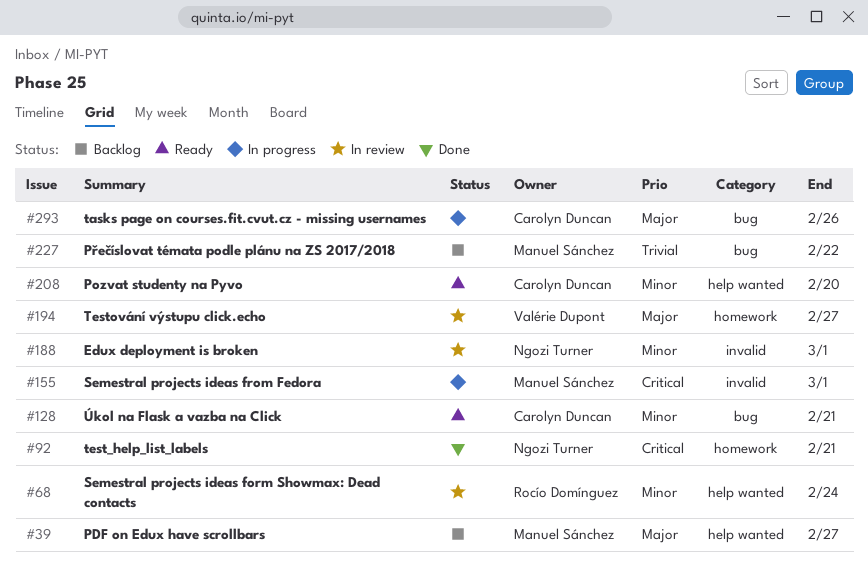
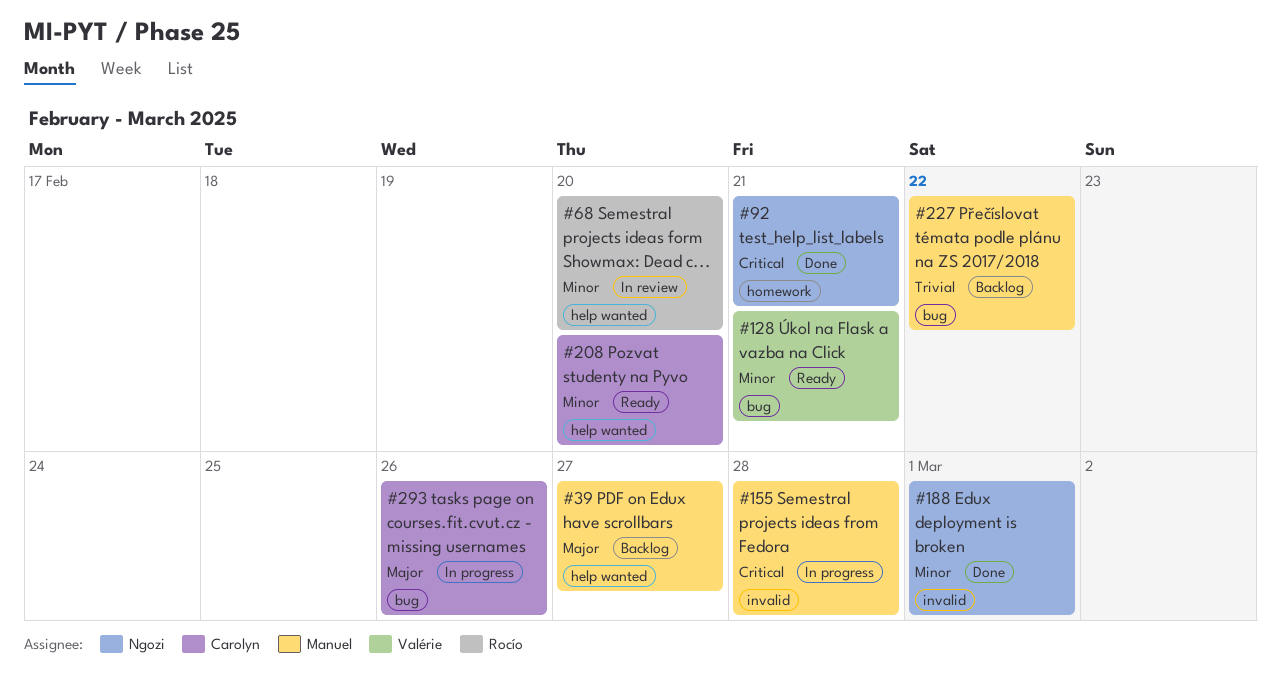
#68, due: Feb 24 -> Feb 20
#128, owner: Carolyn Duncan -> Valérie Dupont
#155, due: Mar 1 -> Feb 28
#188, status: In review -> Done
#194: present -> none

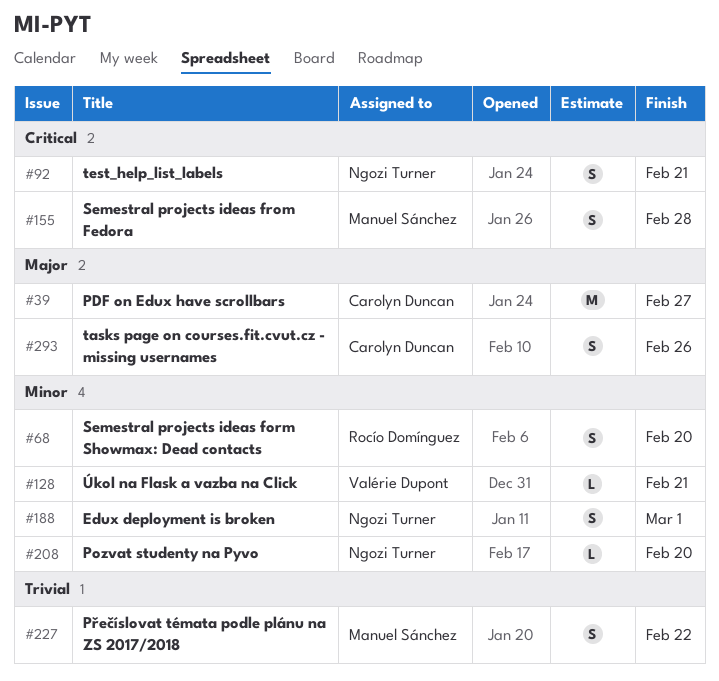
#39, owner: Manuel Sánchez -> Carolyn Duncan
#208, owner: Carolyn Duncan -> Ngozi Turner

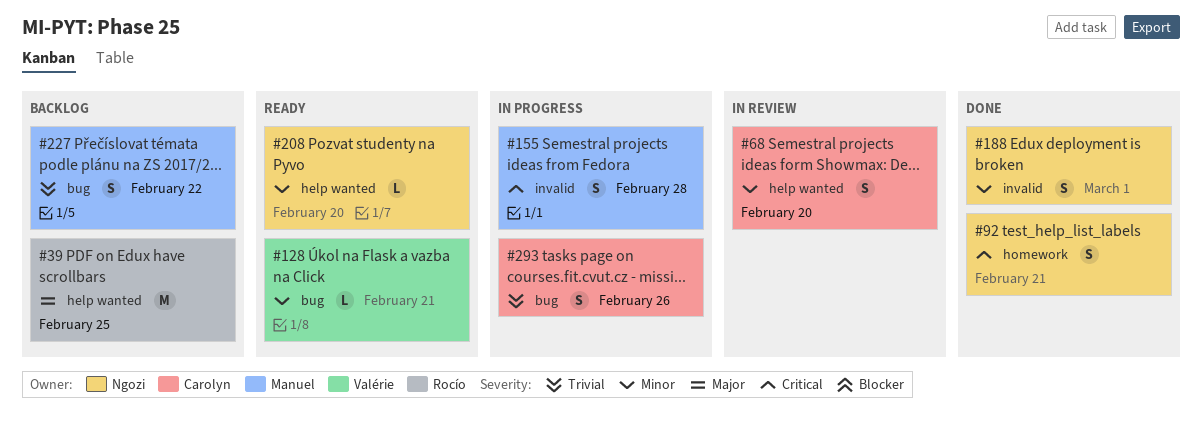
#39, owner: Carolyn Duncan -> Rocío Domínguez
#39, due: Feb 27 -> Feb 25
#68, owner: Rocío Domínguez -> Carolyn Duncan
#293, priority: Major -> Trivial

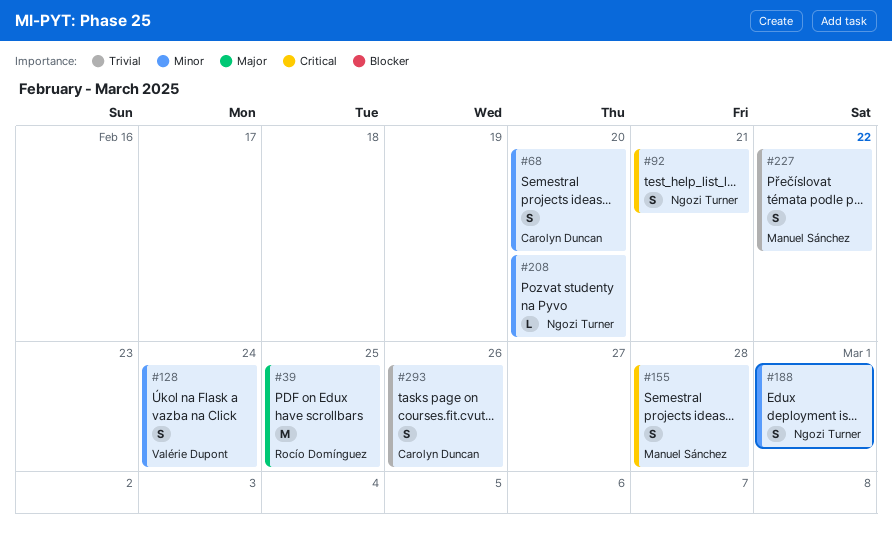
#128, estimate: L -> S
#128, due: Feb 21 -> Feb 24

